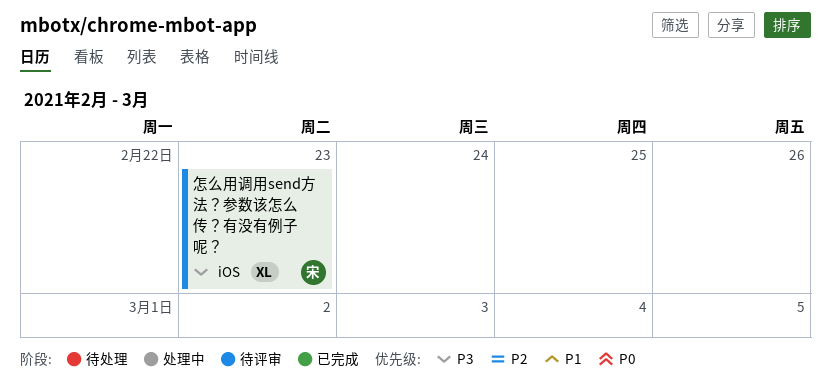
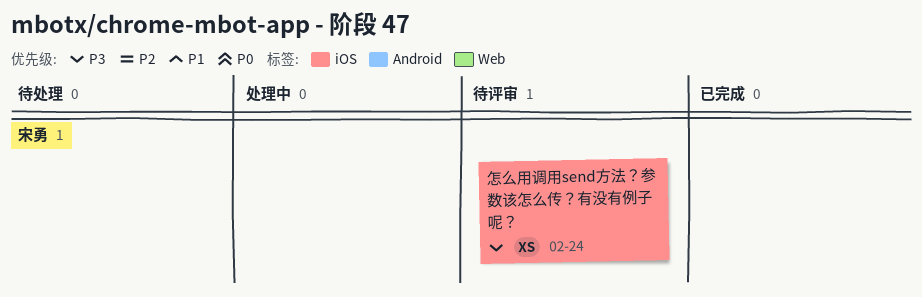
怎么用调用send方法？参数该怎么传？有没有例子呢？, estimate: XL -> XS
怎么用调用send方法？参数该怎么传？有没有例子呢？, due: Feb 23 -> Feb 24

